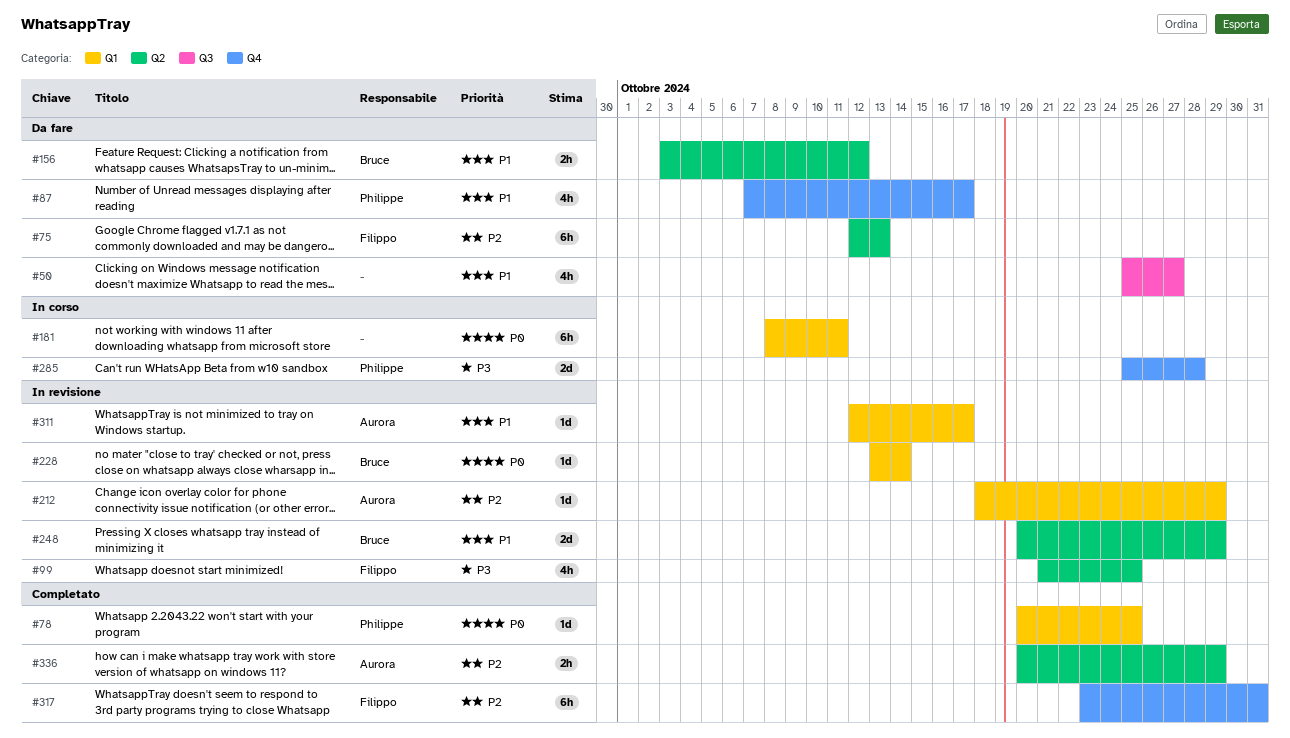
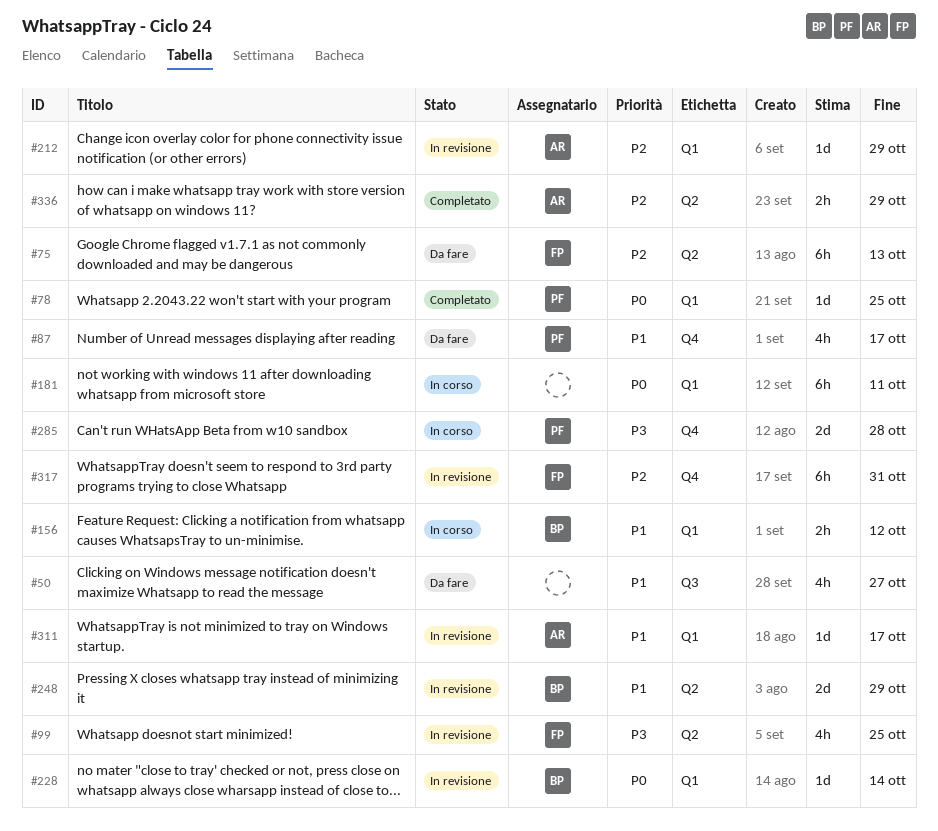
#156, status: Da fare -> In corso
#156, label: Q2 -> Q1
#317, status: Completato -> In revisione

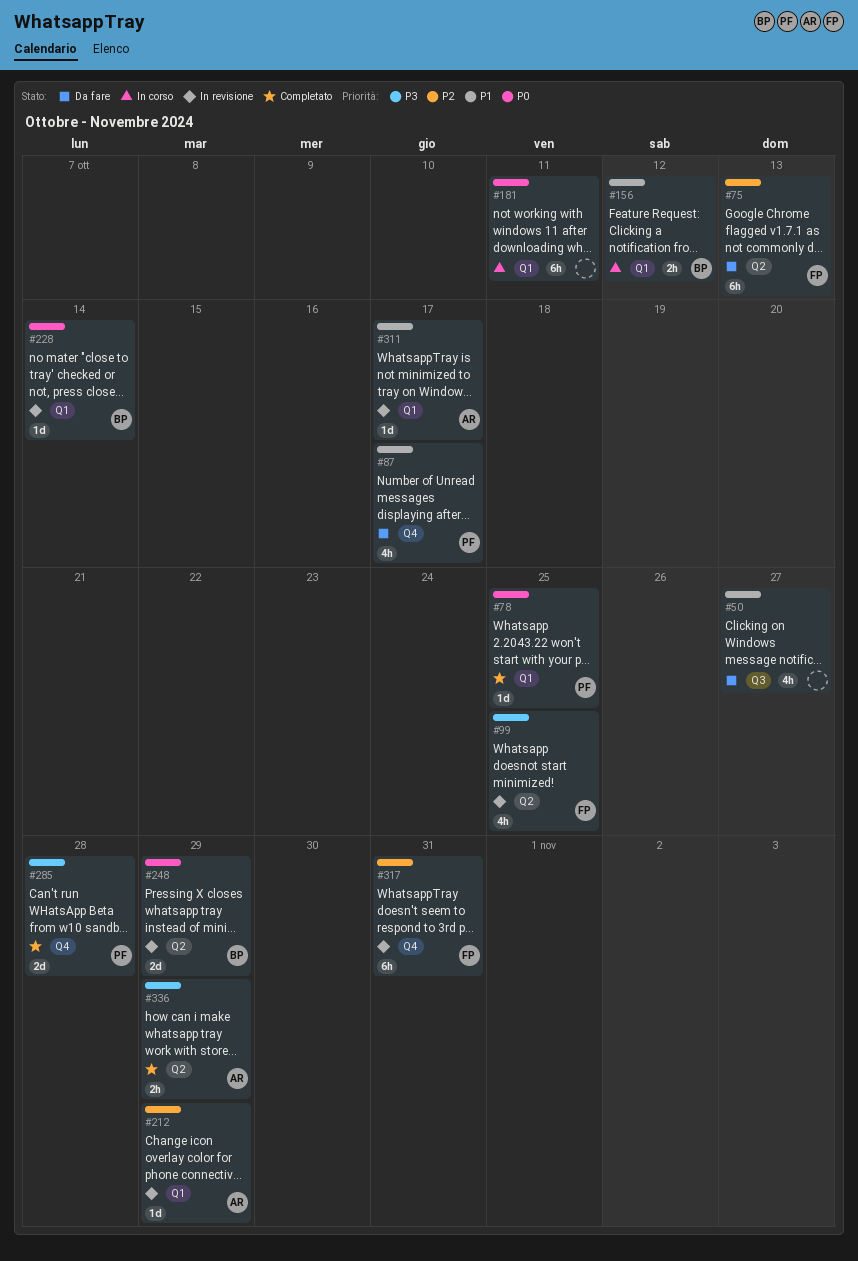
#248, priority: P1 -> P0
#285, status: In corso -> Completato
#336, priority: P2 -> P3

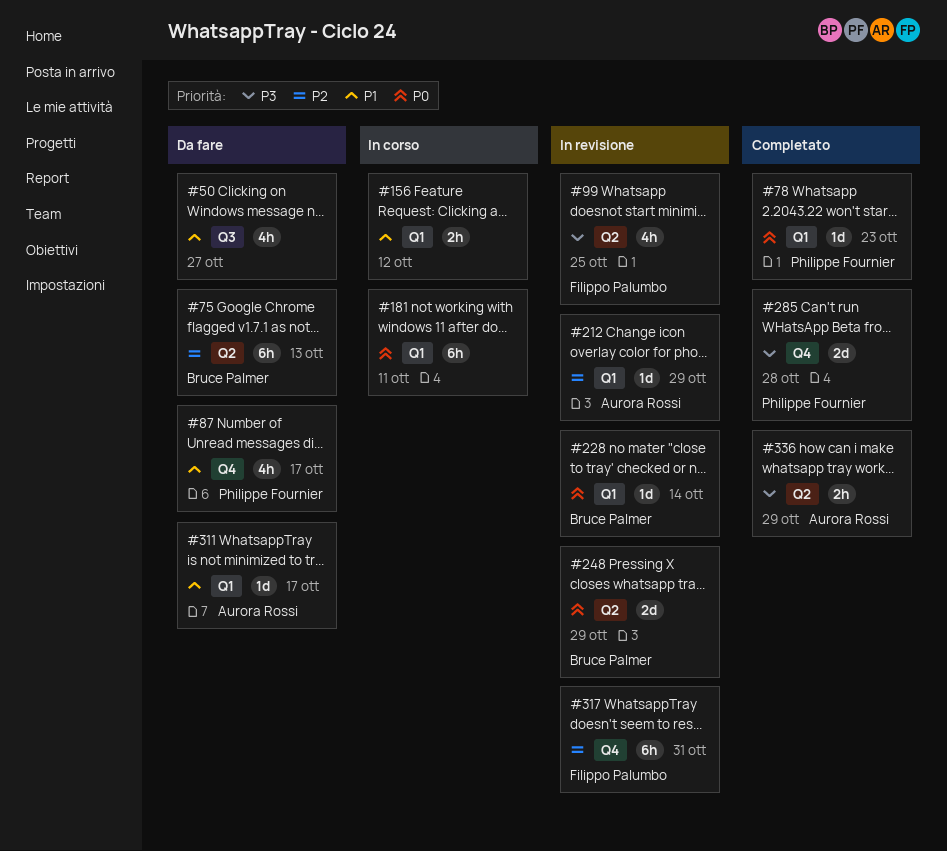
#75, owner: Filippo Palumbo -> Bruce Palmer
#78, due: Oct 25 -> Oct 23
#156, owner: Bruce Palmer -> none
#311, status: In revisione -> Da fare

